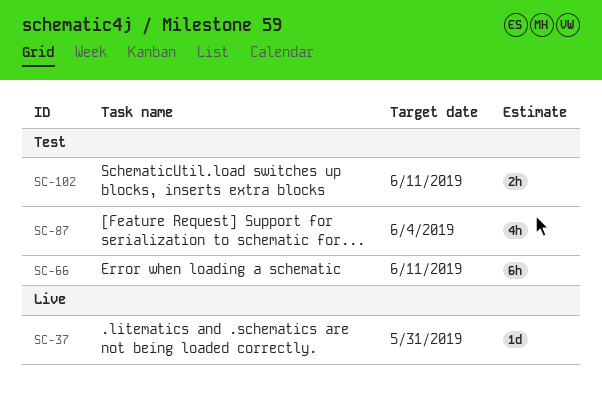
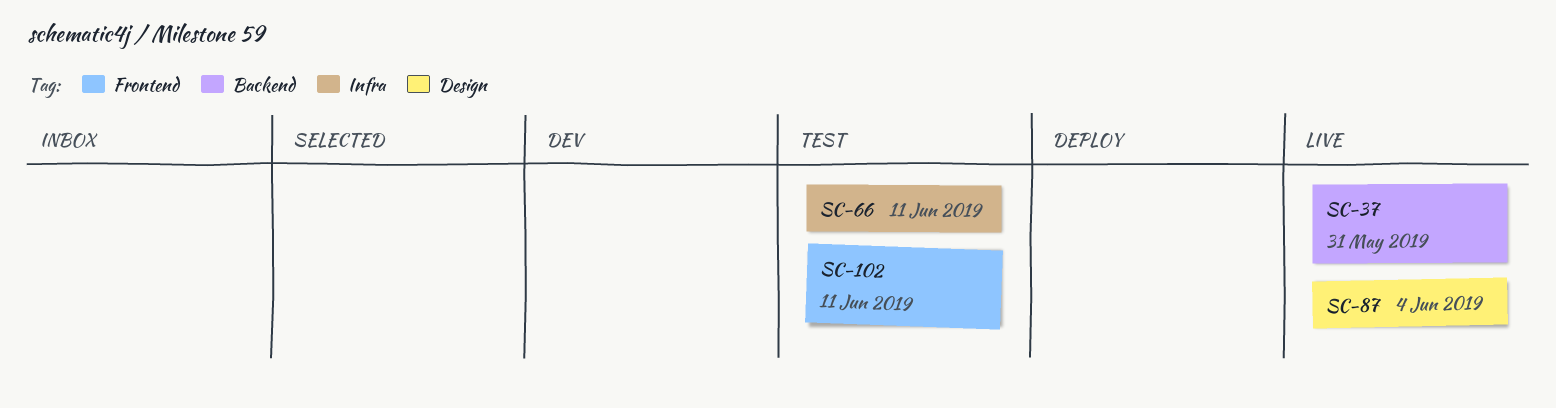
SC-87, status: Test -> Live

